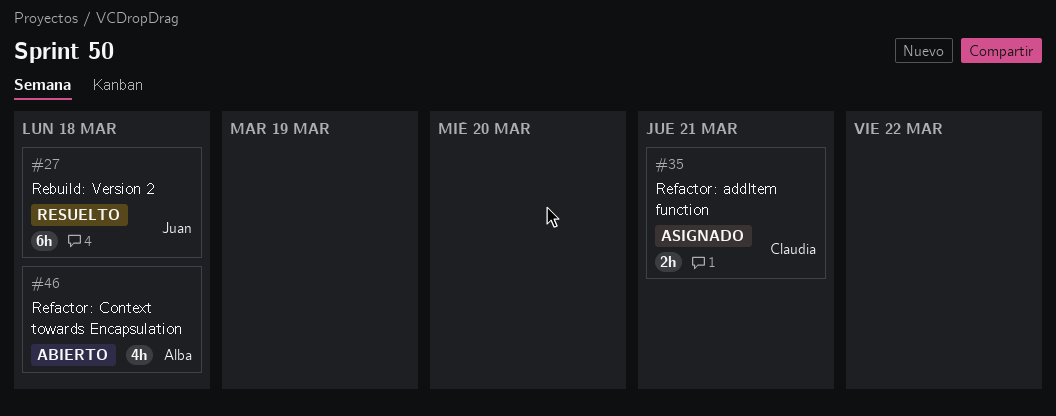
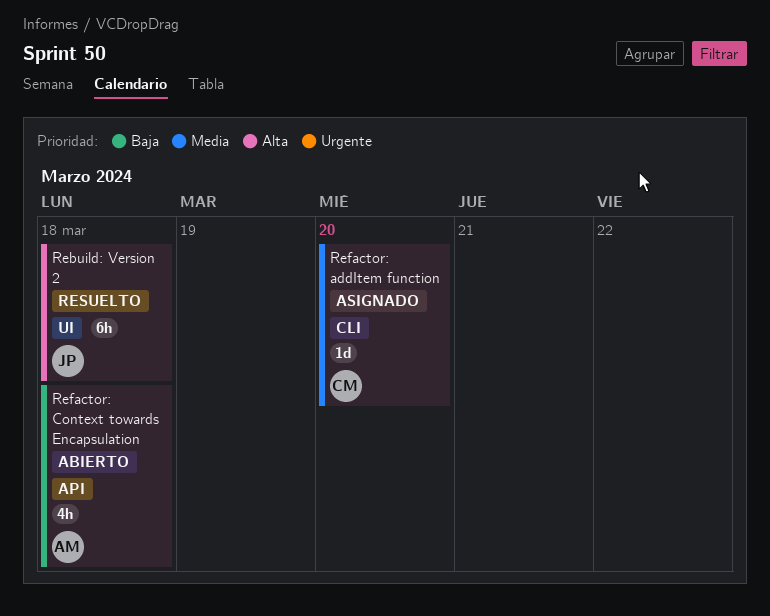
Refactor: addItem function, estimate: 2h -> 1d
Refactor: addItem function, due: Mar 21 -> Mar 20

